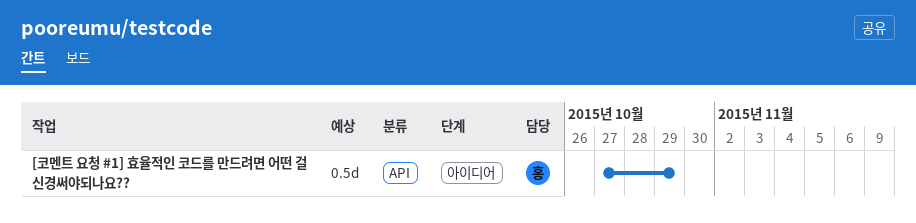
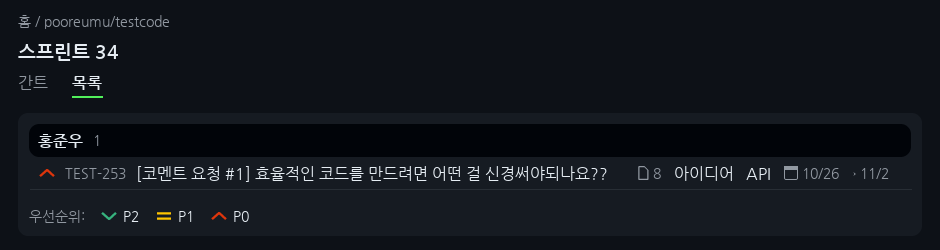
[코멘트 요청 #1] 효율적인 코드를 만드려면 어떤 걸 신경써야되나요??, start: Oct 27 -> Oct 26
[코멘트 요청 #1] 효율적인 코드를 만드려면 어떤 걸 신경써야되나요??, due: Oct 29 -> Nov 2

